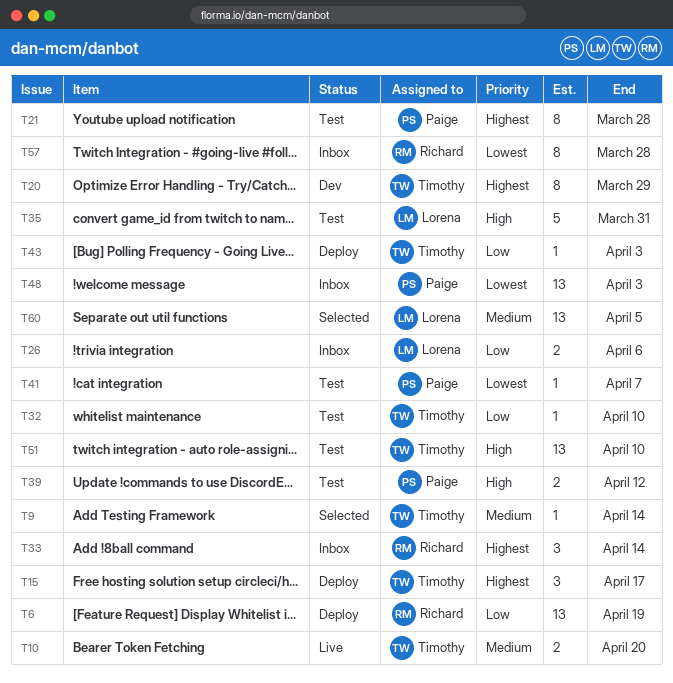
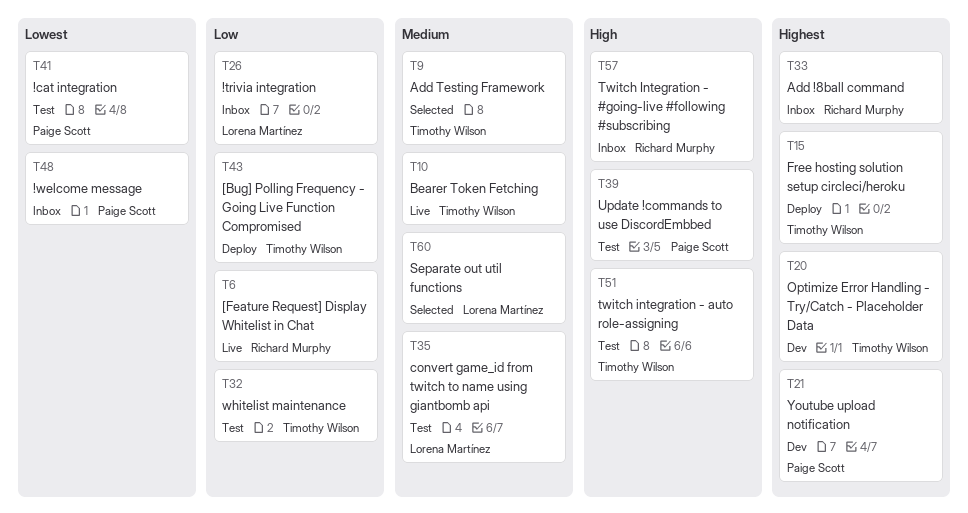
T6, status: Deploy -> Live
T21, status: Test -> Dev
T35, priority: High -> Medium
T57, priority: Lowest -> High

